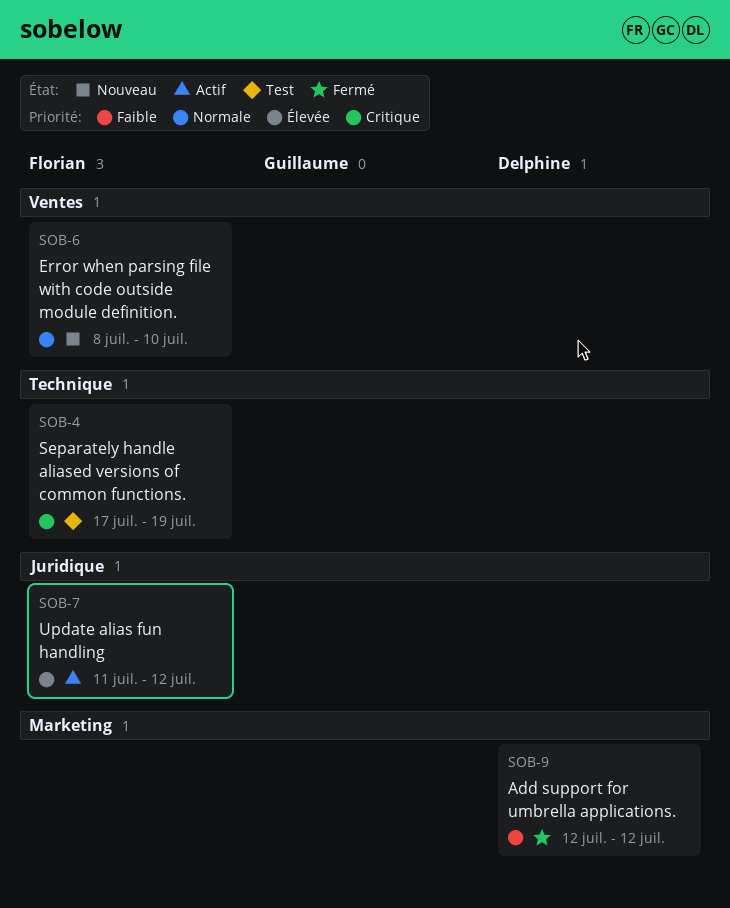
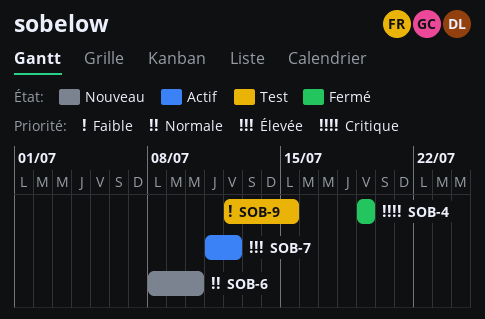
SOB-4, status: Test -> Fermé
SOB-4, start: Jul 17 -> Jul 19
SOB-9, status: Fermé -> Test
SOB-9, due: Jul 12 -> Jul 15

